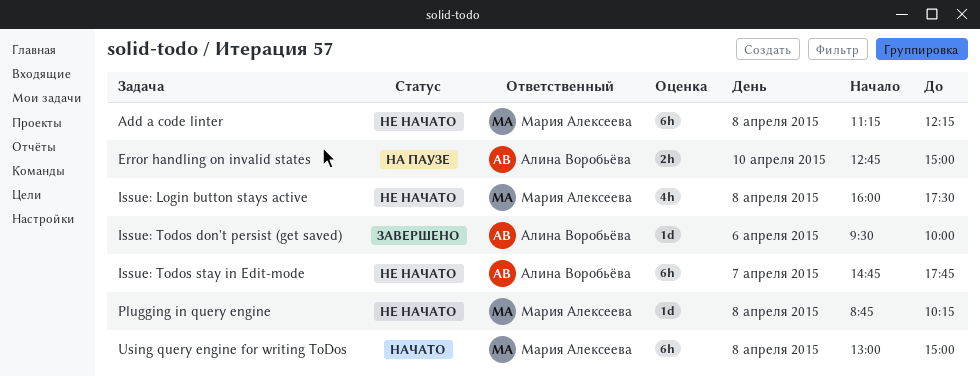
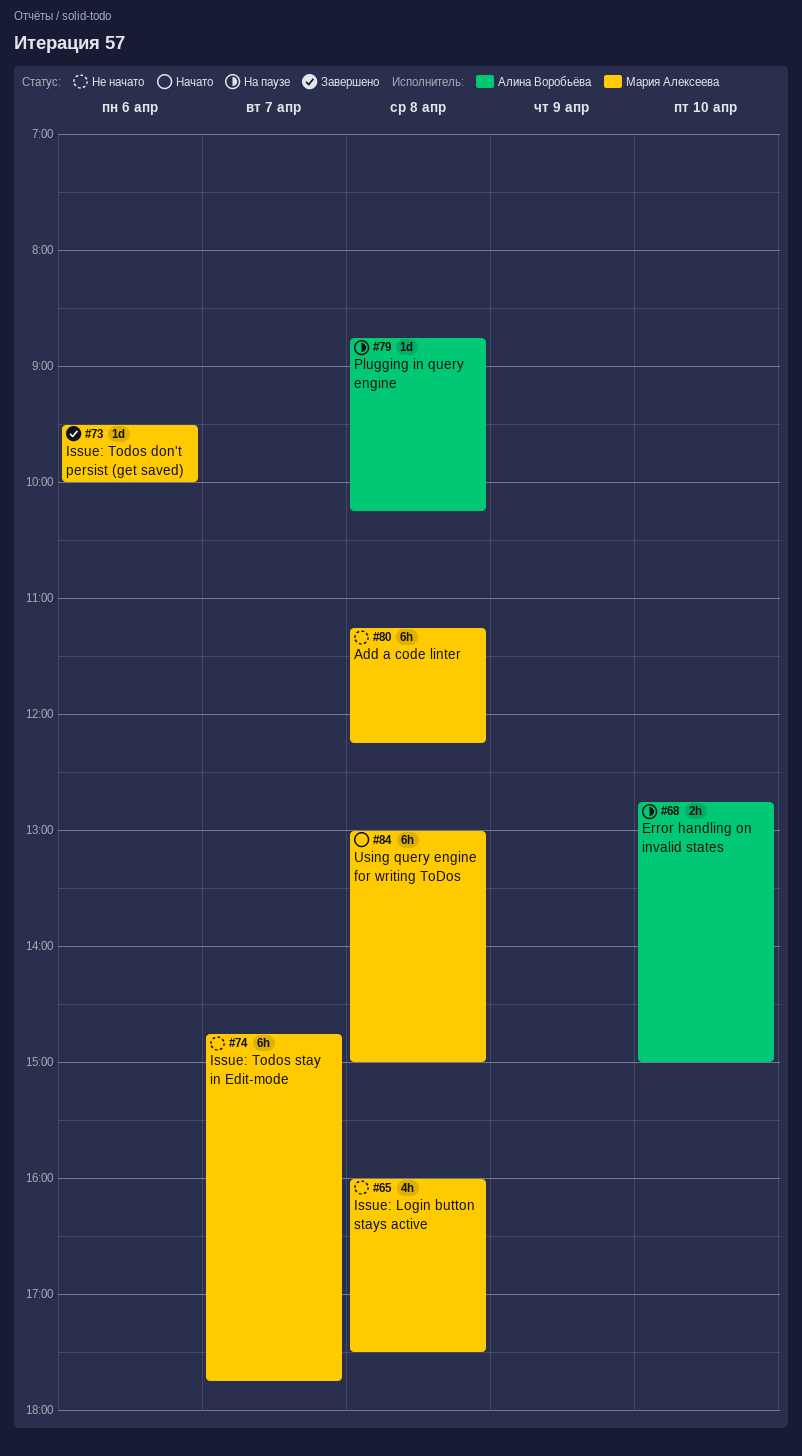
Issue: Todos don't persist (get saved), owner: Алина Воробьёва -> Мария Алексеева
Issue: Todos stay in Edit-mode, owner: Алина Воробьёва -> Мария Алексеева
Plugging in query engine, status: Не начато -> На паузе
Plugging in query engine, owner: Мария Алексеева -> Алина Воробьёва

